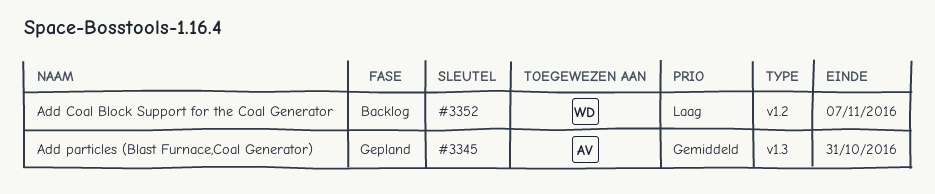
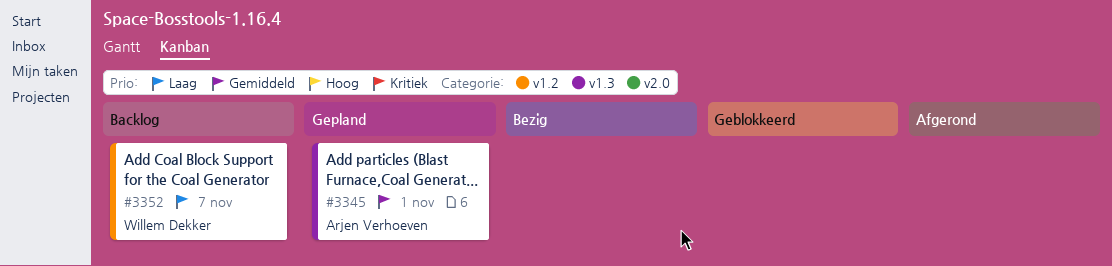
#3345, due: Oct 31 -> Nov 1

